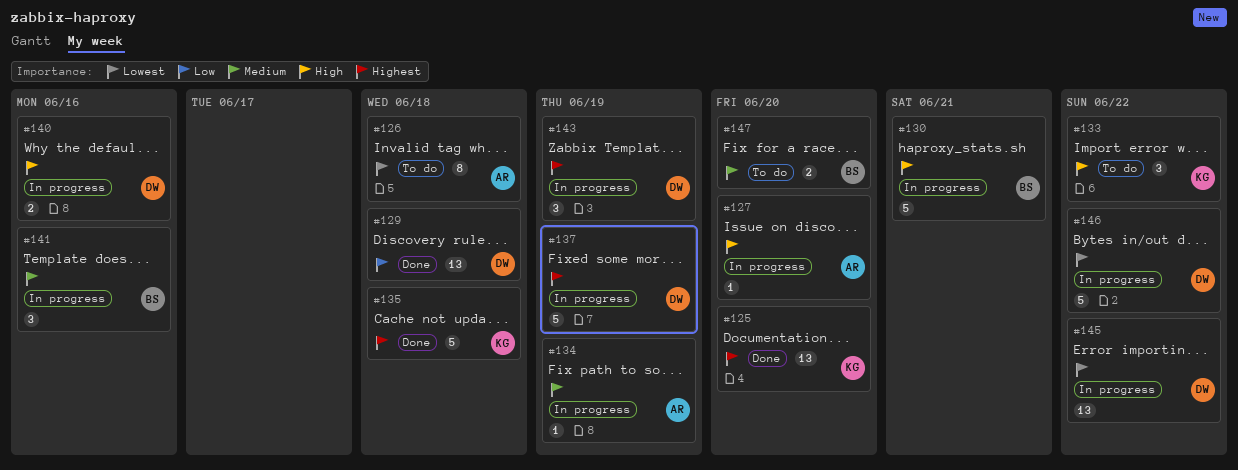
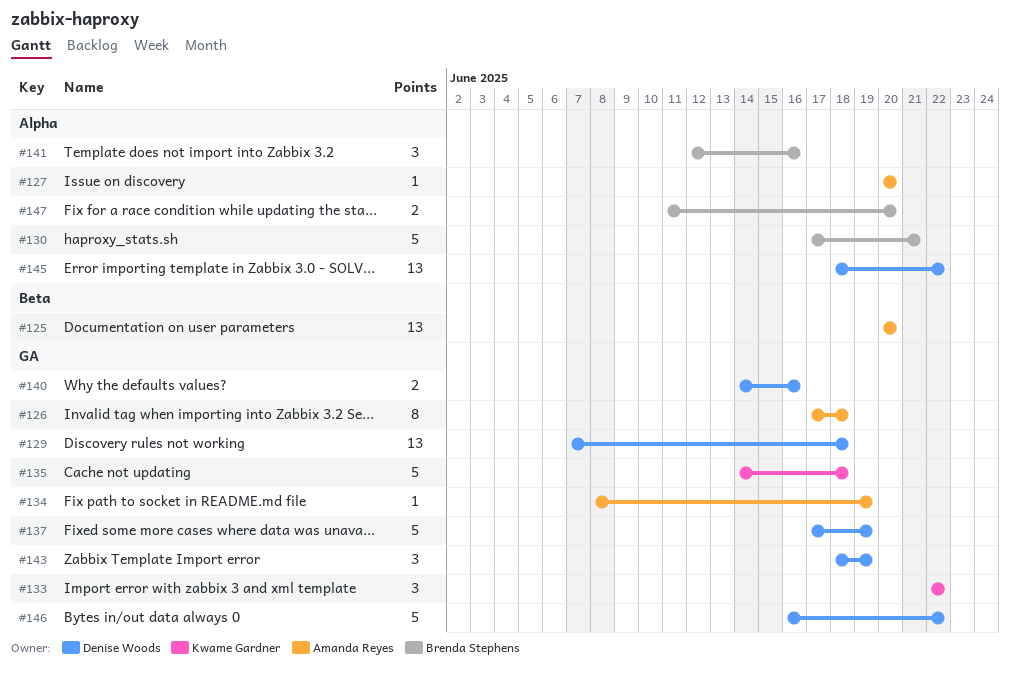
#125, owner: Kwame Gardner -> Amanda Reyes

